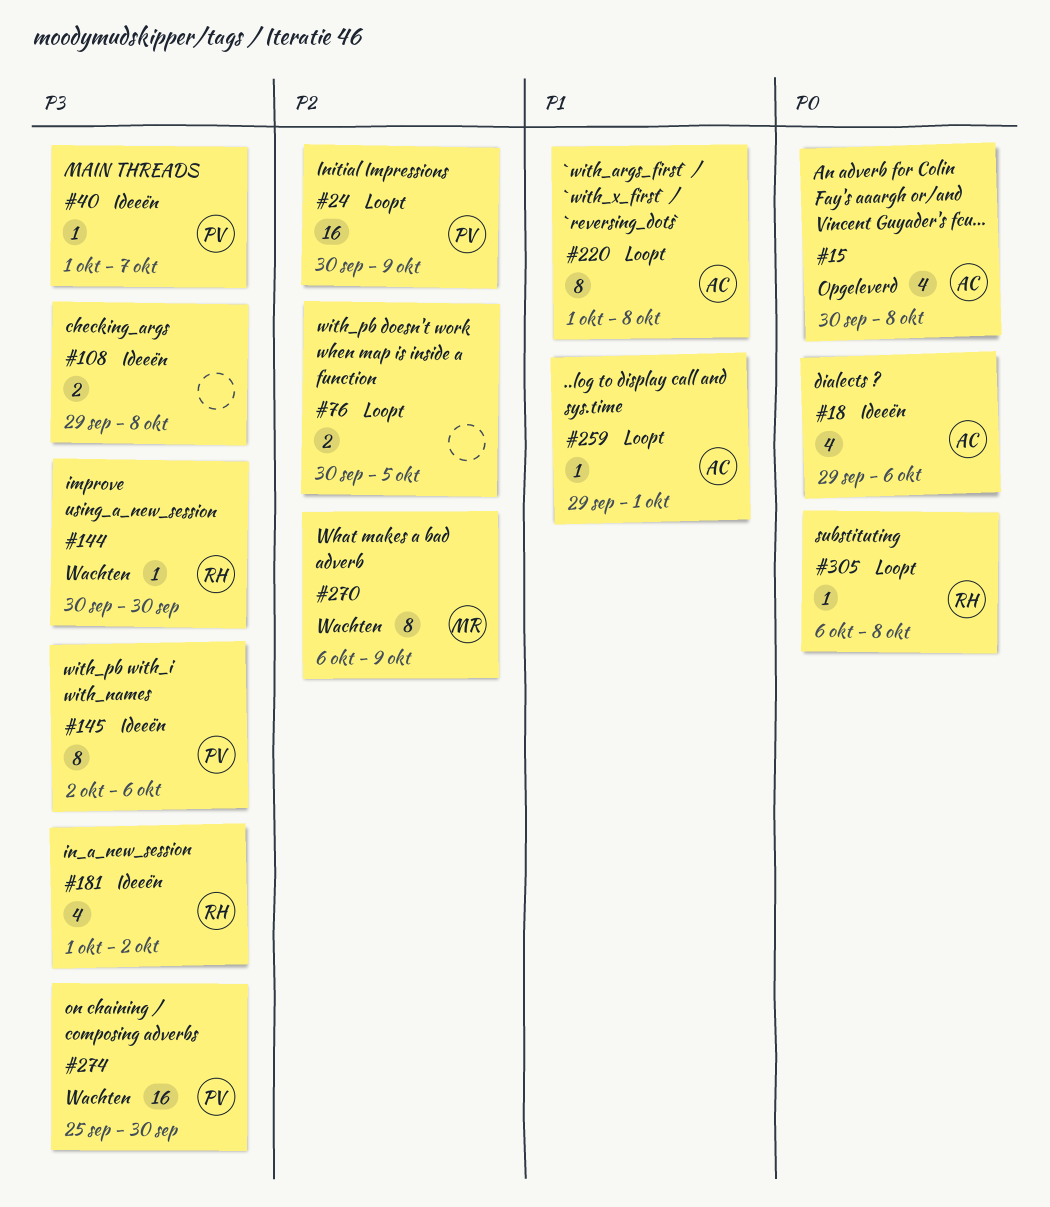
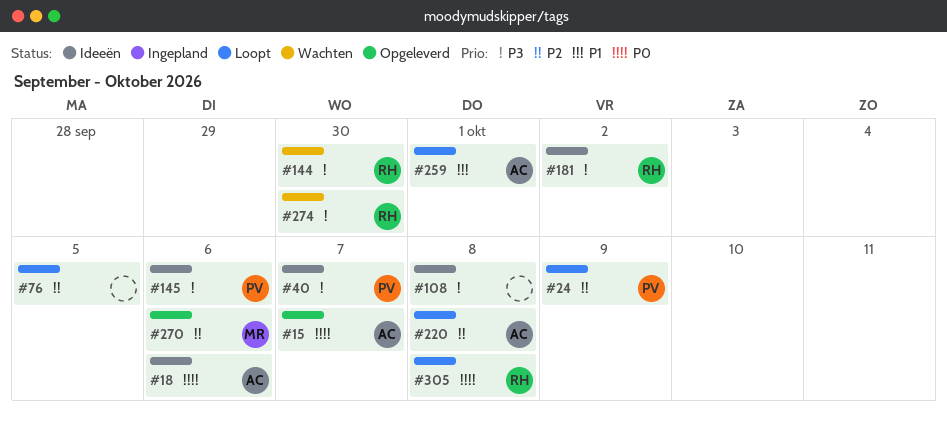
#15, due: Oct 8 -> Oct 7
#220, priority: P1 -> P2
#270, status: Wachten -> Opgeleverd
#270, due: Oct 9 -> Oct 6
#274, owner: PV -> RH

